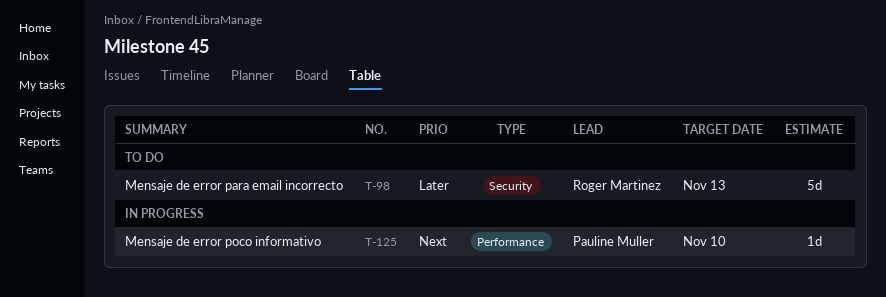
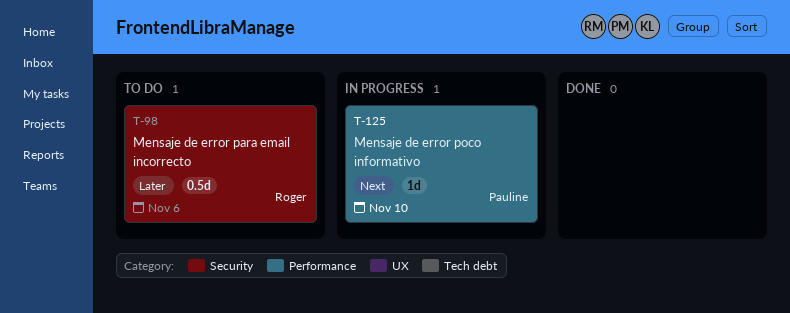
T-98, estimate: 5d -> 0.5d
T-98, due: Nov 13 -> Nov 6

